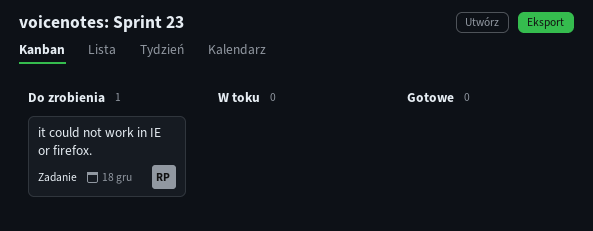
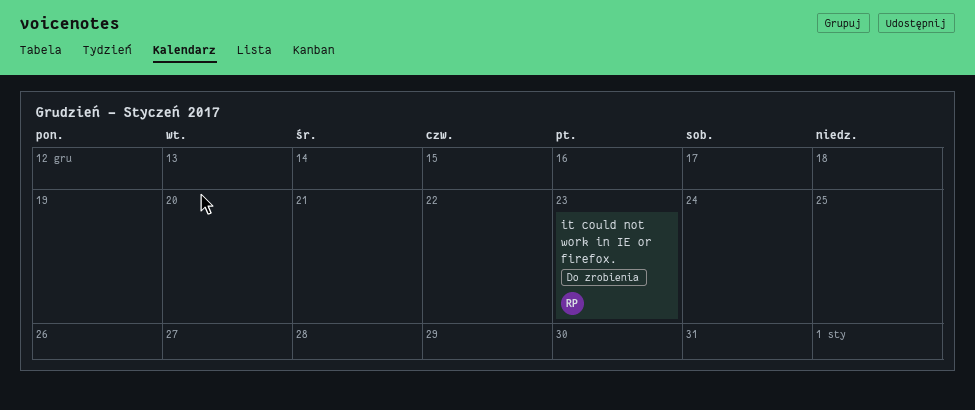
it could not work in IE or firefox., due: Dec 18 -> Dec 23

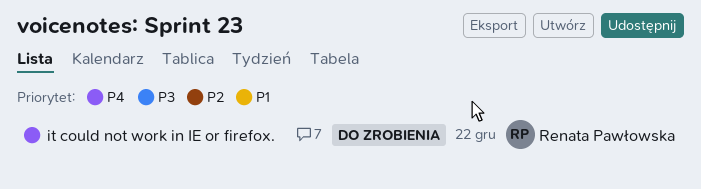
it could not work in IE or firefox., due: Dec 23 -> Dec 22

